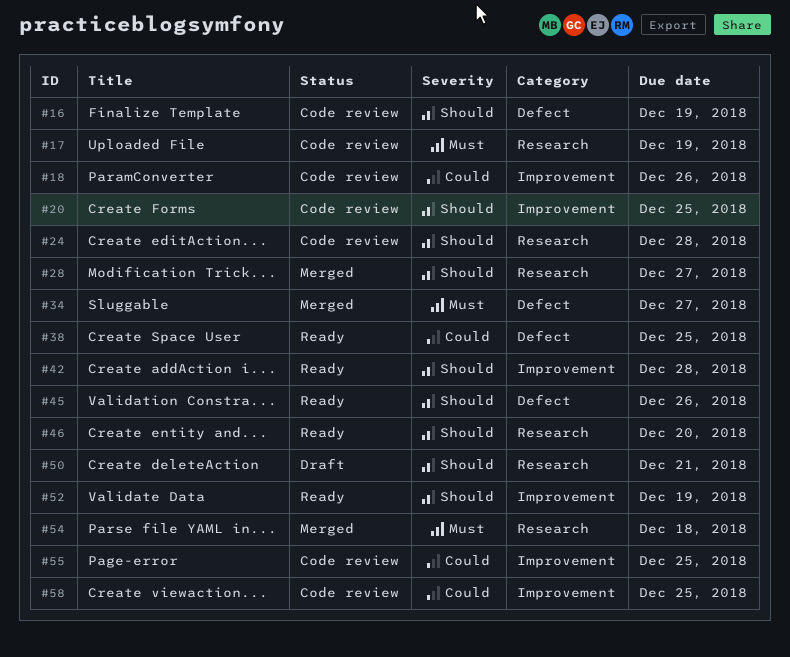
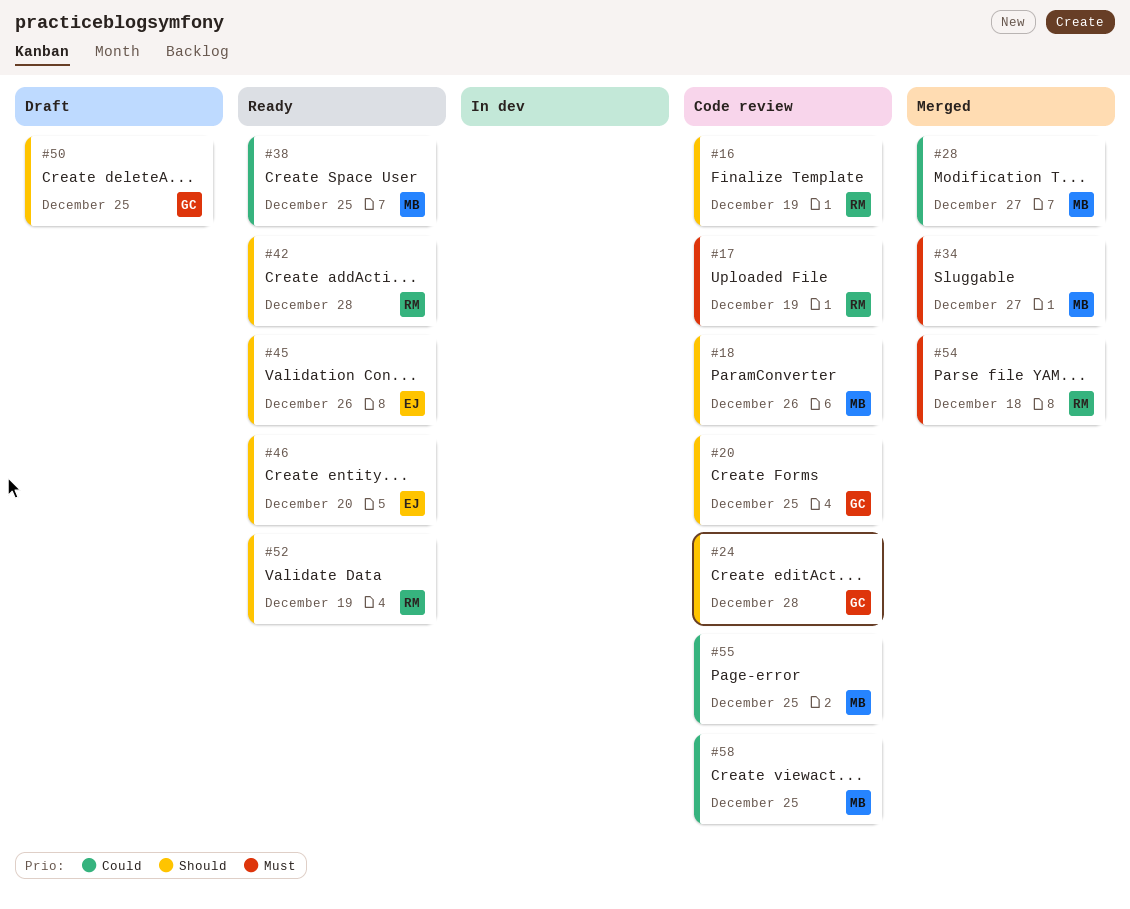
#18, priority: Could -> Should
#28, priority: Should -> Could
#50, due: Dec 21 -> Dec 25

